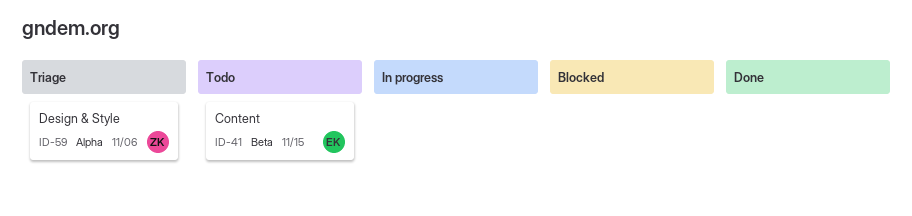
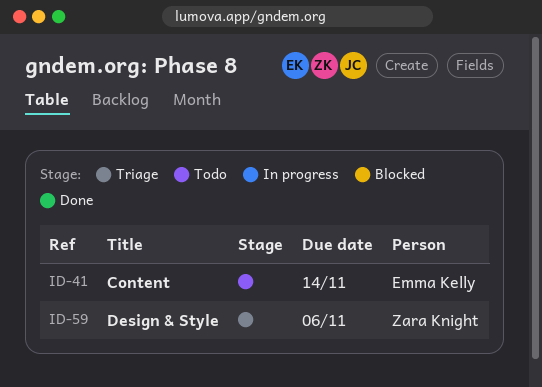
ID-41, due: Nov 15 -> Nov 14

